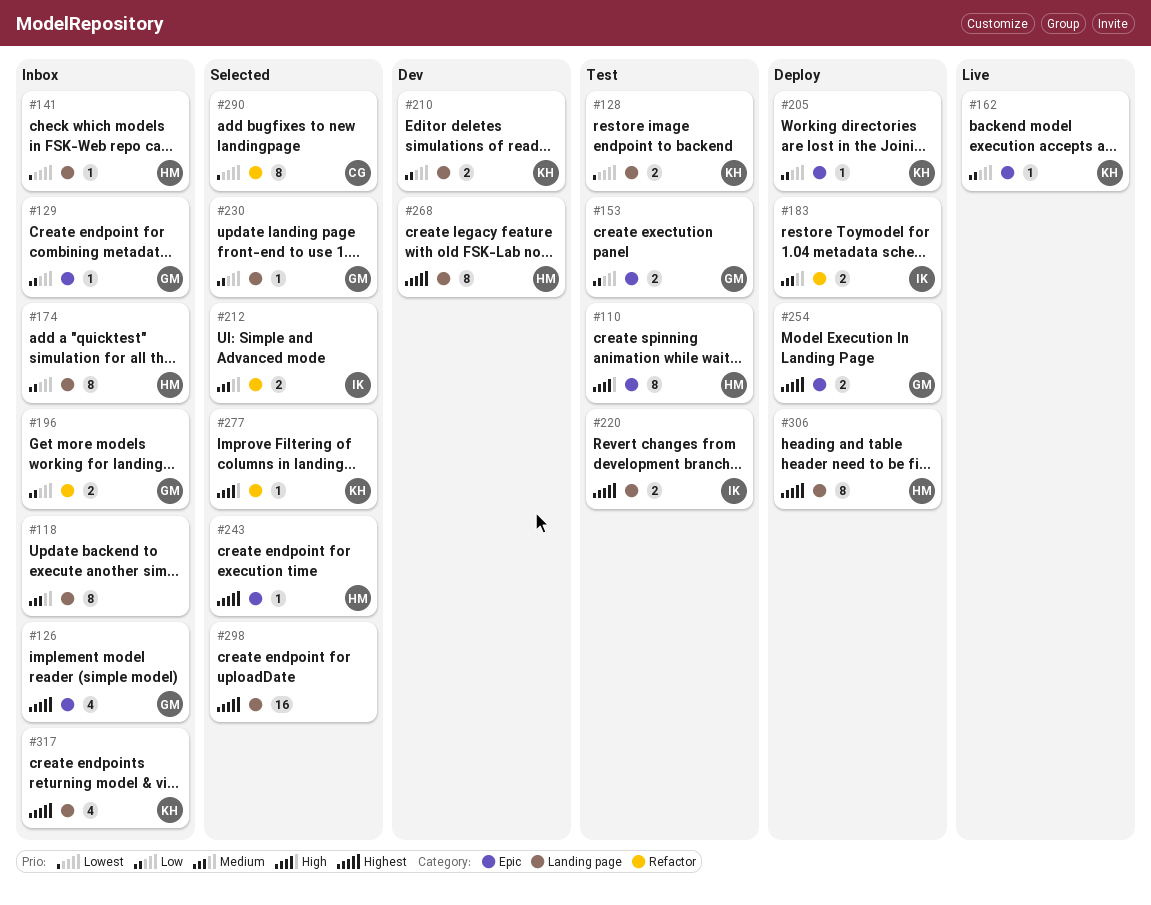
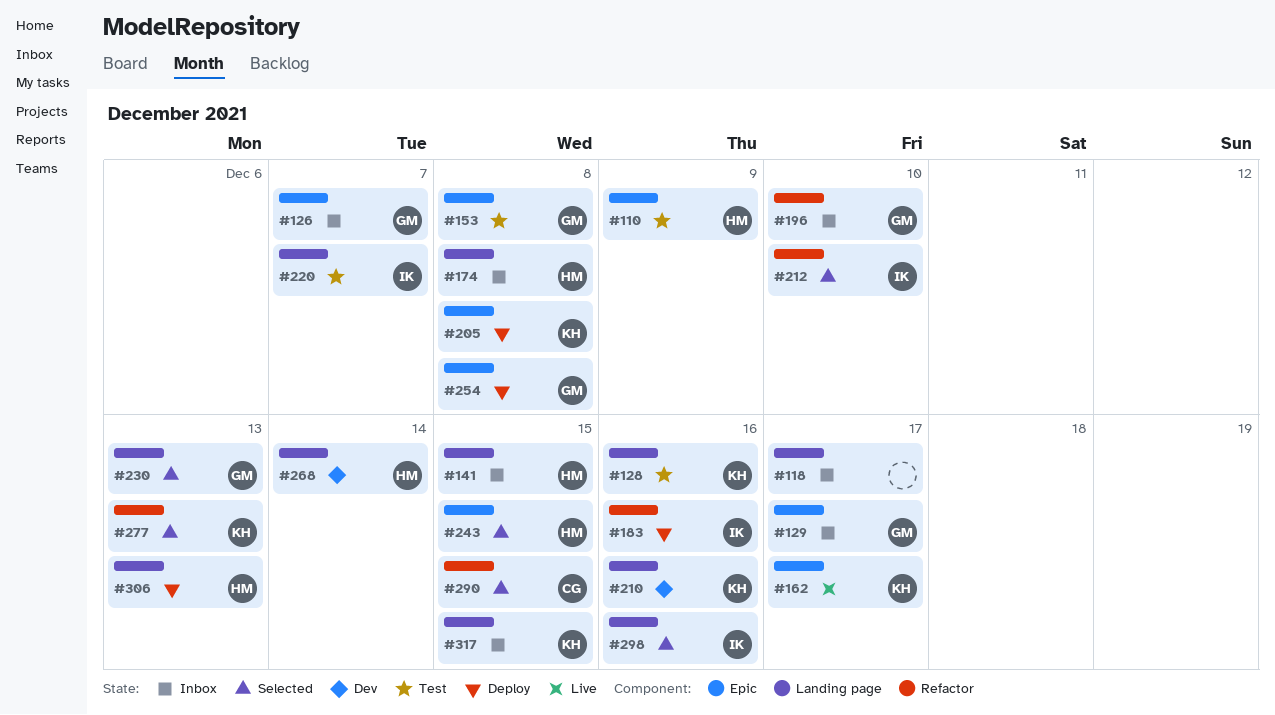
#298, owner: none -> IK

